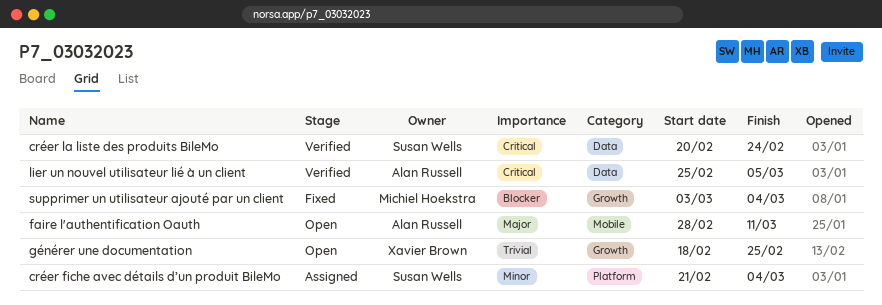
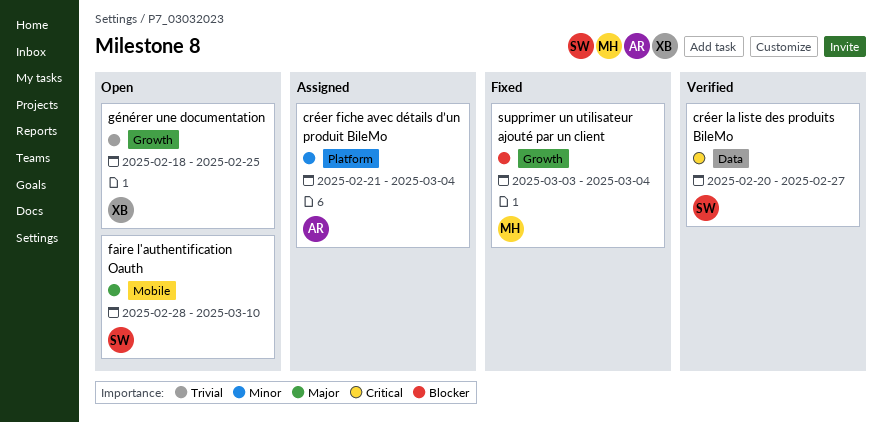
créer fiche avec détails d’un produit BileMo, owner: Susan Wells -> Alan Russell
créer la liste des produits BileMo, due: Feb 24 -> Feb 27
faire l'authentification Oauth, owner: Alan Russell -> Susan Wells
faire l'authentification Oauth, due: Mar 11 -> Mar 10
lier un nouvel utilisateur lié à un client: present -> none

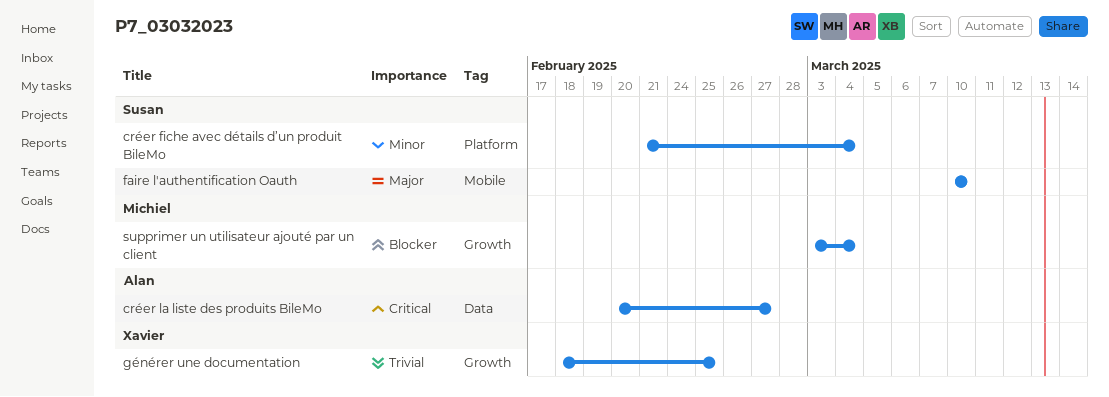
créer fiche avec détails d’un produit BileMo, owner: Alan -> Susan
créer la liste des produits BileMo, owner: Susan -> Alan
faire l'authentification Oauth, start: Feb 28 -> Mar 10

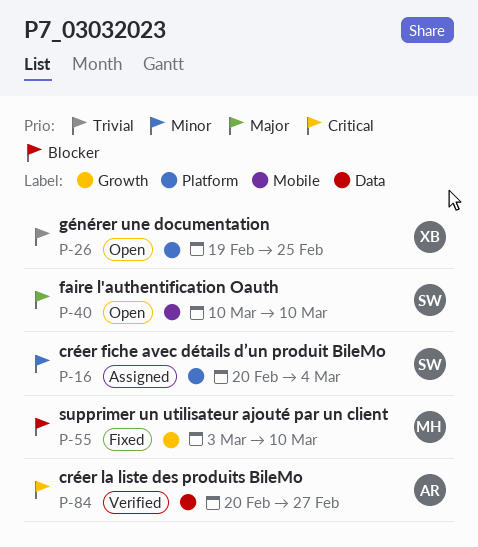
créer fiche avec détails d’un produit BileMo, start: Feb 21 -> Feb 20
générer une documentation, label: Growth -> Platform
générer une documentation, start: Feb 18 -> Feb 19
supprimer un utilisateur ajouté par un client, due: Mar 4 -> Mar 10

